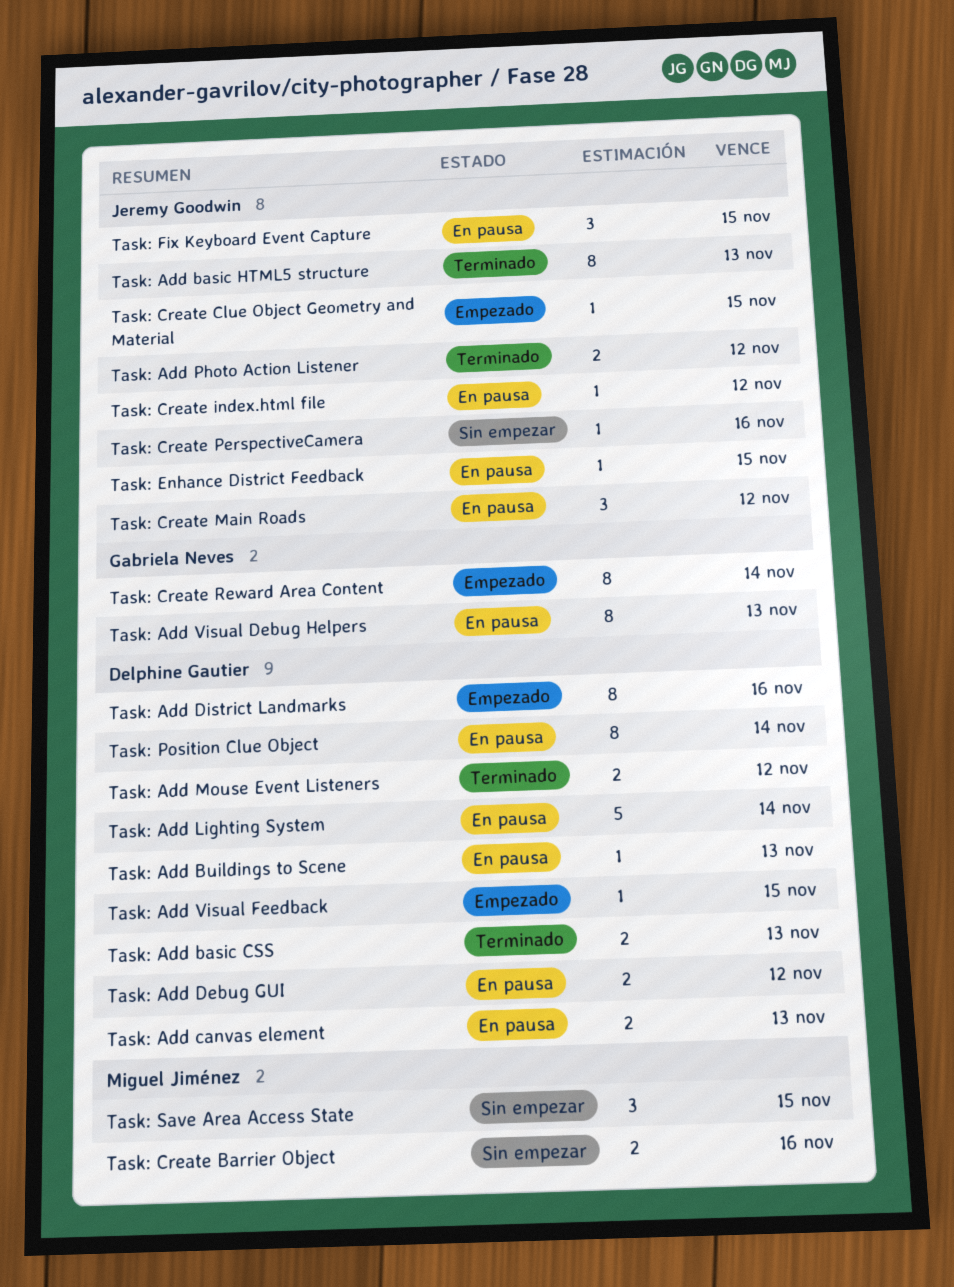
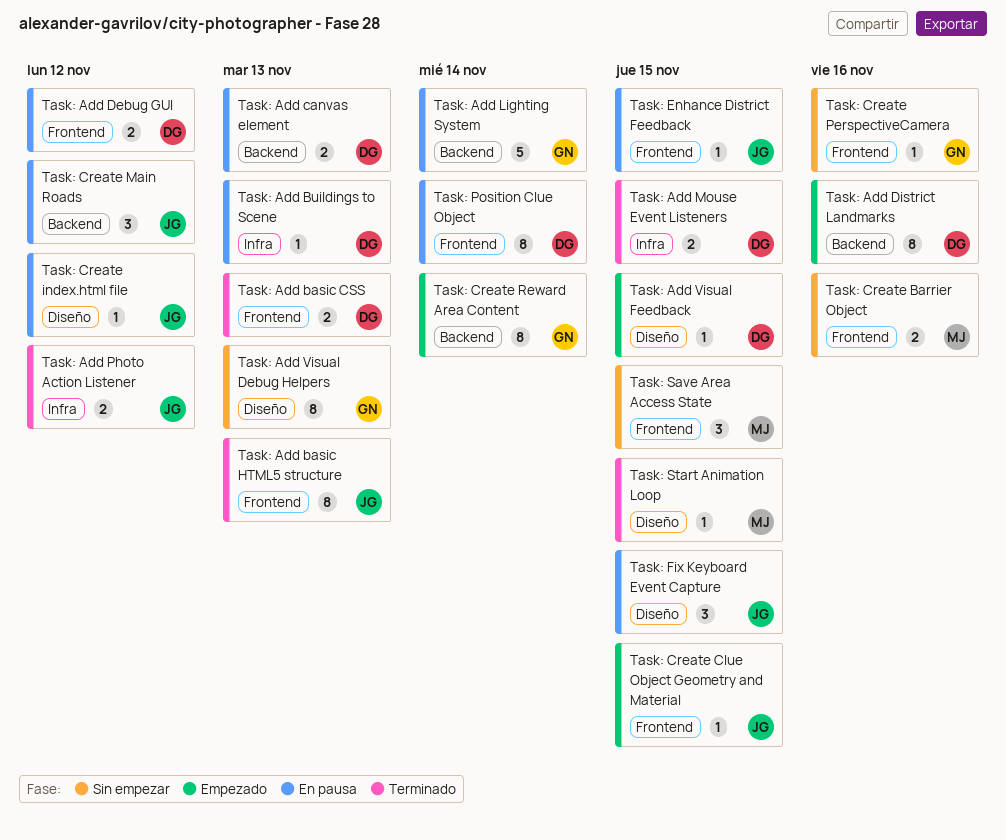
Task: Add Lighting System, owner: Delphine Gautier -> Gabriela Neves
Task: Add Mouse Event Listeners, due: Nov 12 -> Nov 15
Task: Add Visual Debug Helpers, status: En pausa -> Sin empezar
Task: Create PerspectiveCamera, owner: Jeremy Goodwin -> Gabriela Neves
Task: Start Animation Loop: none -> present

